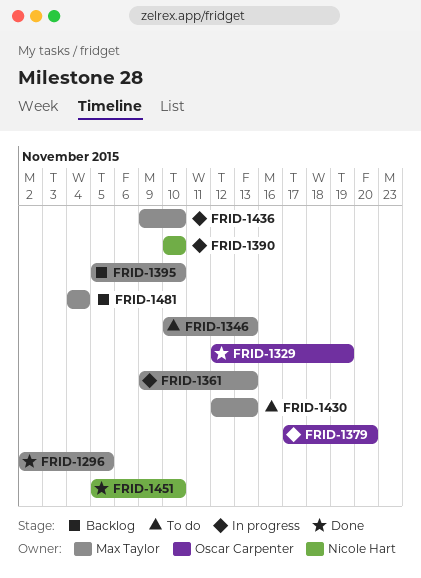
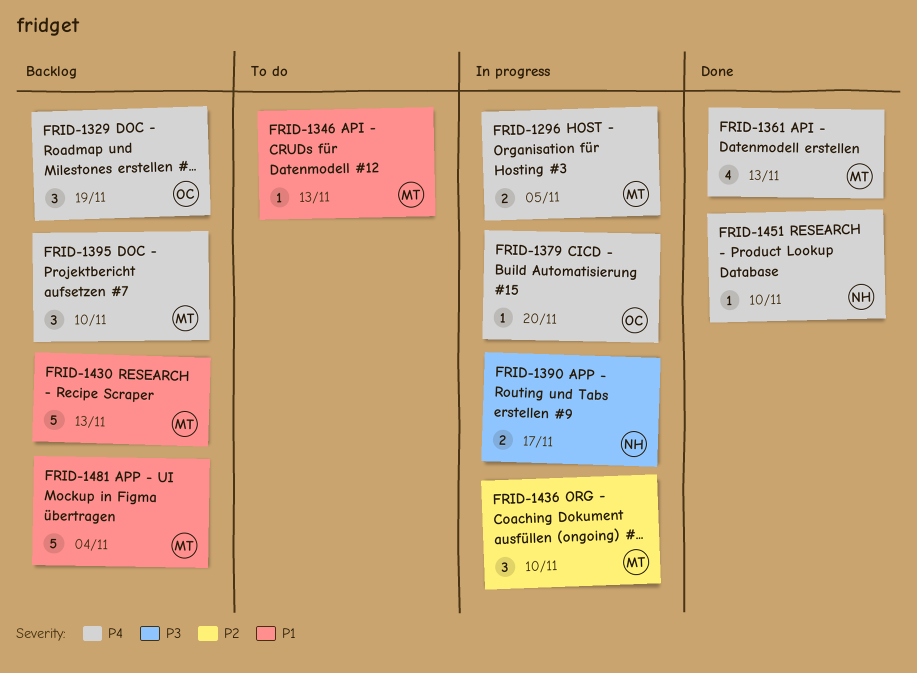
FRID-1296, status: Done -> In progress
FRID-1329, status: Done -> Backlog
FRID-1361, status: In progress -> Done
FRID-1390, due: Nov 10 -> Nov 17
FRID-1430, status: To do -> Backlog

